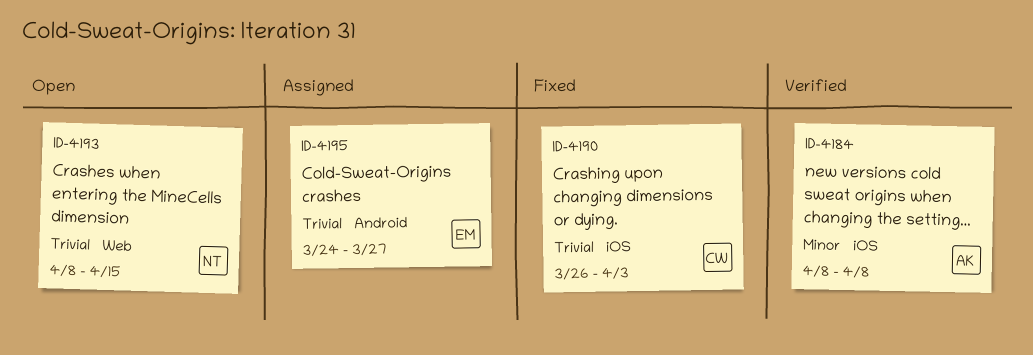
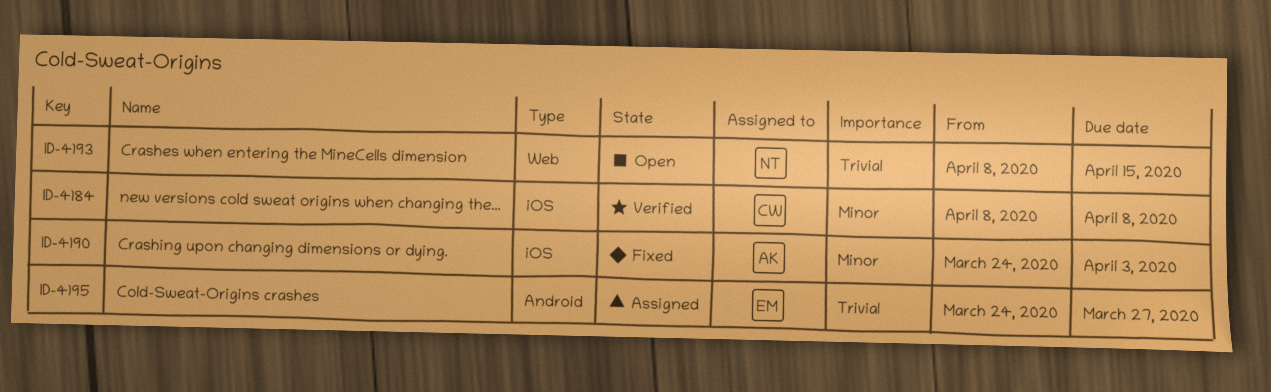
ID-4184, owner: AK -> CW
ID-4190, owner: CW -> AK
ID-4190, priority: Trivial -> Minor
ID-4190, start: Mar 26 -> Mar 24

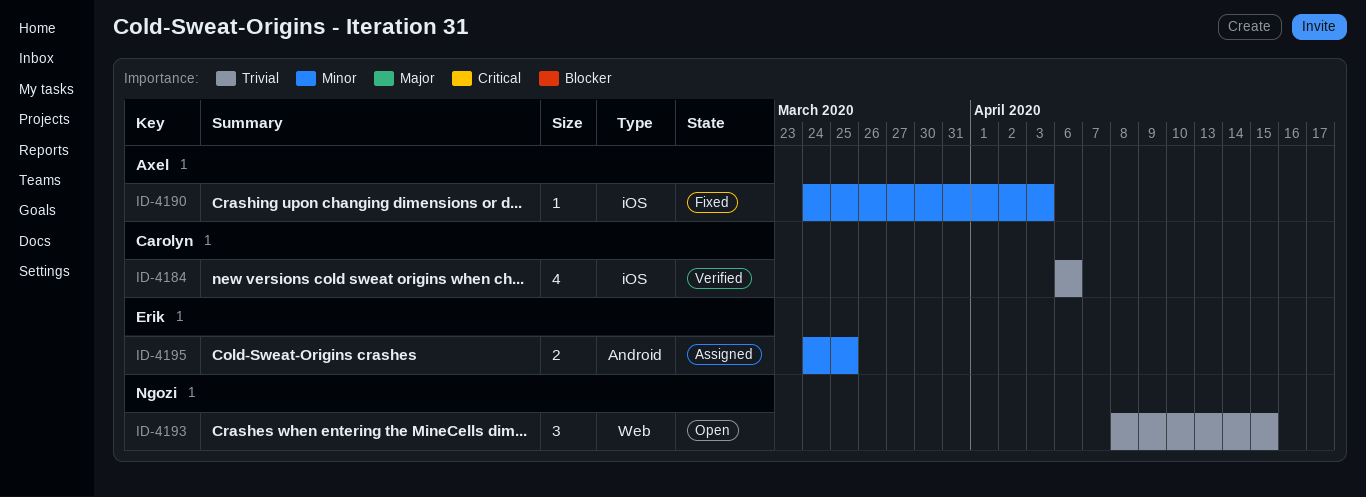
ID-4184, priority: Minor -> Trivial
ID-4184, start: Apr 8 -> Apr 6
ID-4184, due: Apr 8 -> Apr 6
ID-4195, priority: Trivial -> Minor
ID-4195, due: Mar 27 -> Mar 25

